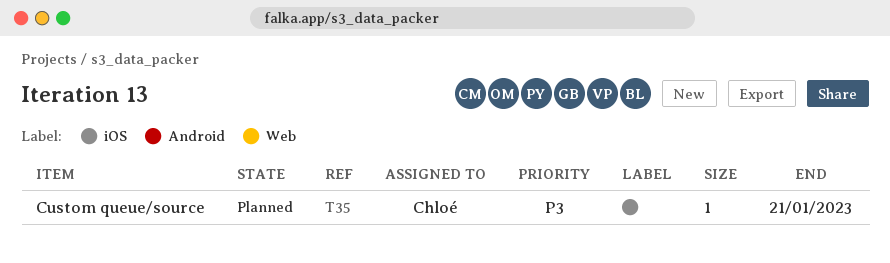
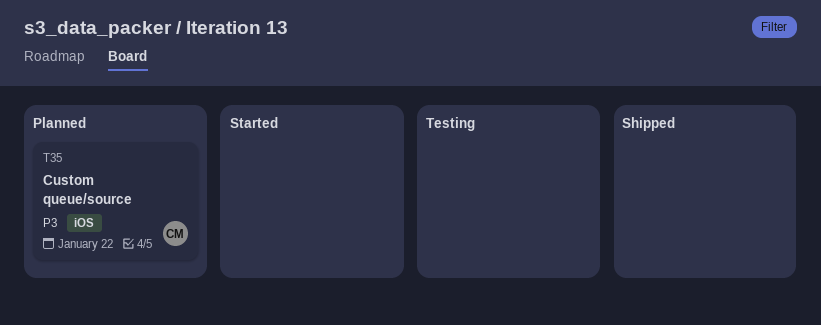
T35, due: Jan 21 -> Jan 22

